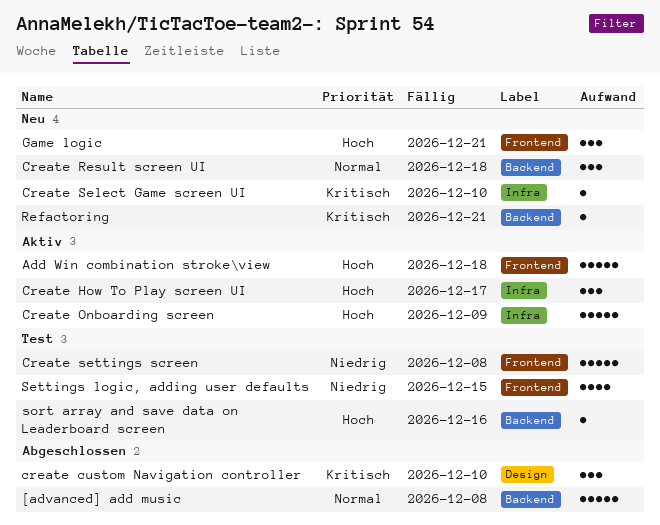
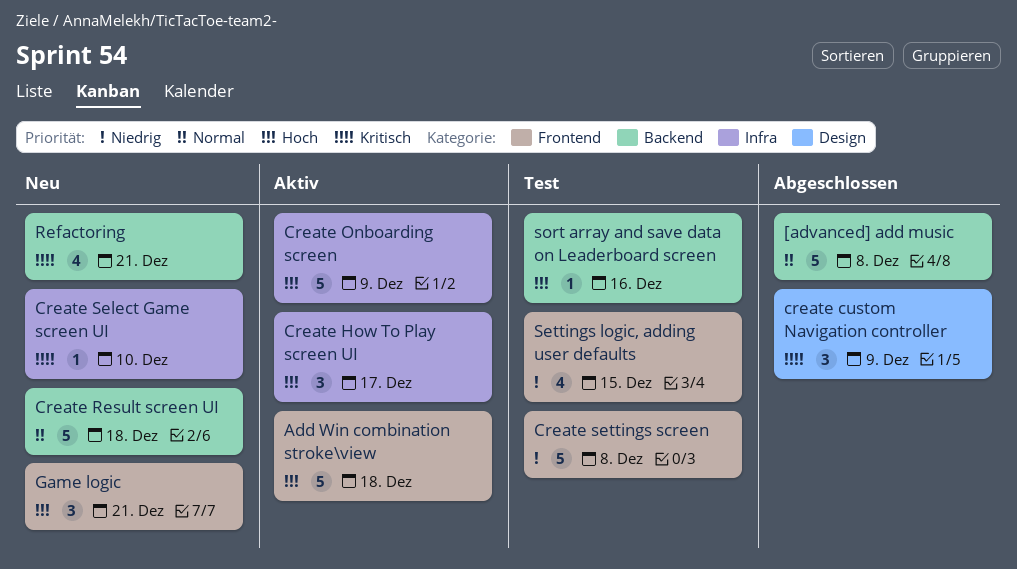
create custom Navigation controller, due: Dec 10 -> Dec 9
Create Result screen UI, estimate: 3 -> 5
Refactoring, estimate: 1 -> 4

